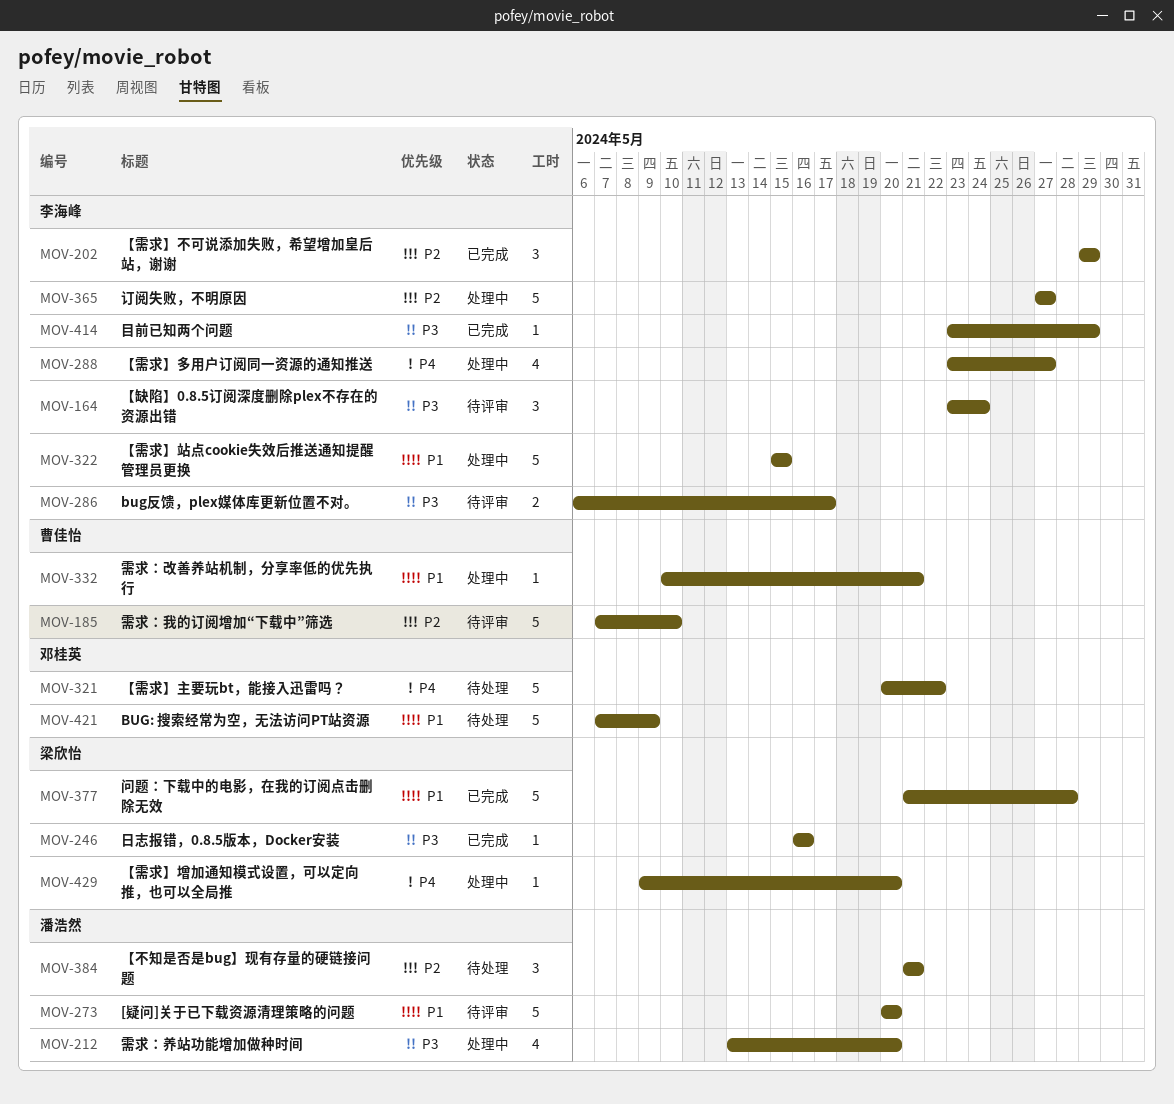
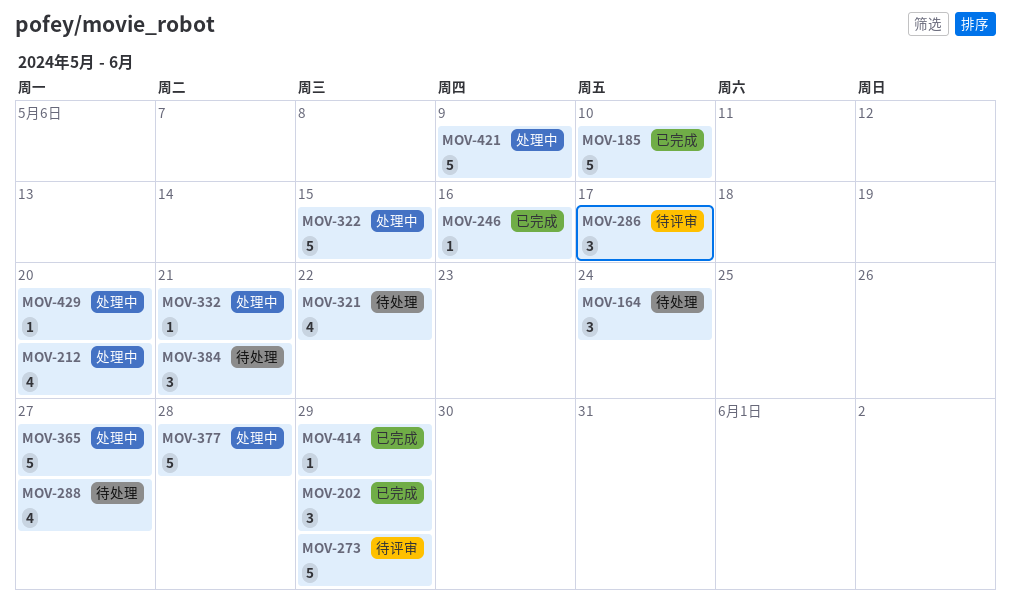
MOV-164, status: 待评审 -> 待处理
MOV-185, status: 待评审 -> 已完成
MOV-273, due: May 20 -> May 29
MOV-286, estimate: 2 -> 3
MOV-288, status: 处理中 -> 待处理
MOV-321, estimate: 5 -> 4
MOV-377, status: 已完成 -> 处理中
MOV-421, status: 待处理 -> 处理中

